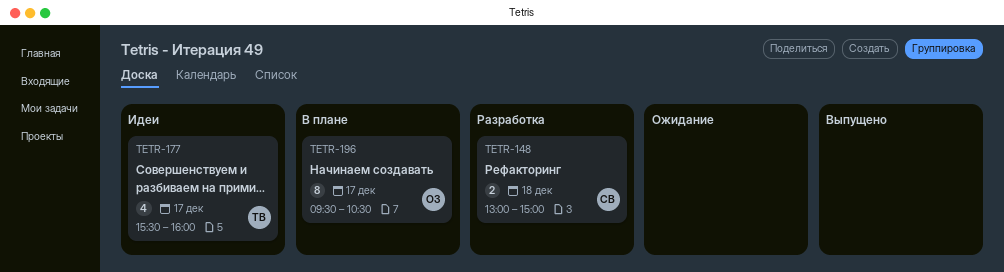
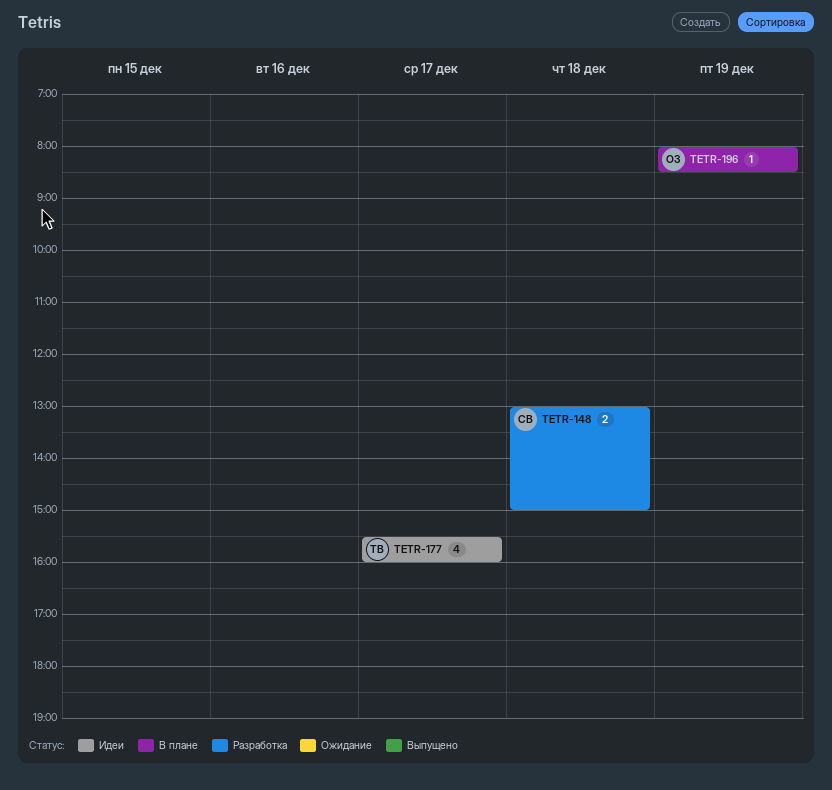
TETR-196, estimate: 8 -> 1
TETR-196, day: Dec 17 -> Dec 19
TETR-196, begins: 09:30 -> 08:00
TETR-196, ends: 10:30 -> 08:30

